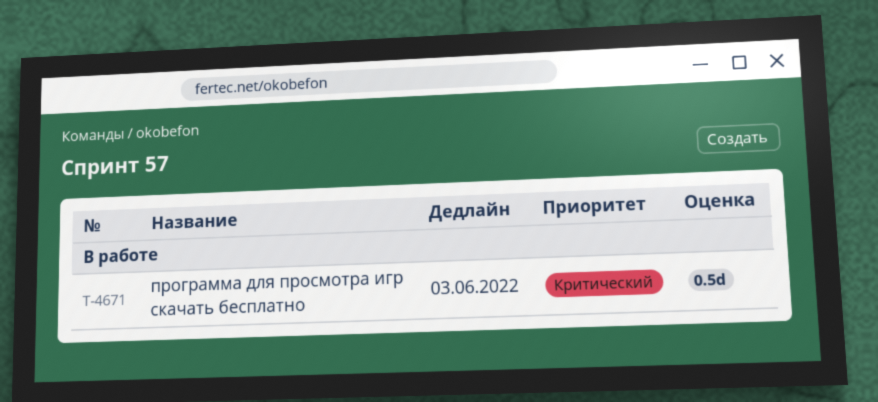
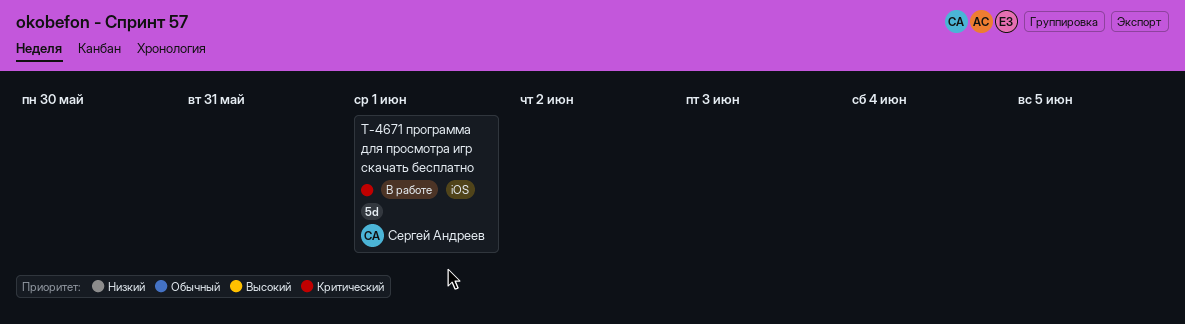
T-4671, estimate: 0.5d -> 5d
T-4671, due: Jun 3 -> Jun 1

